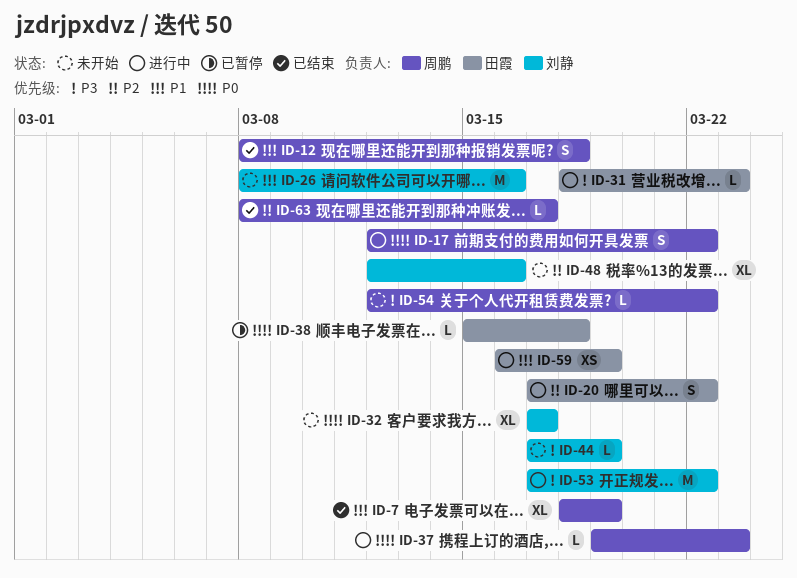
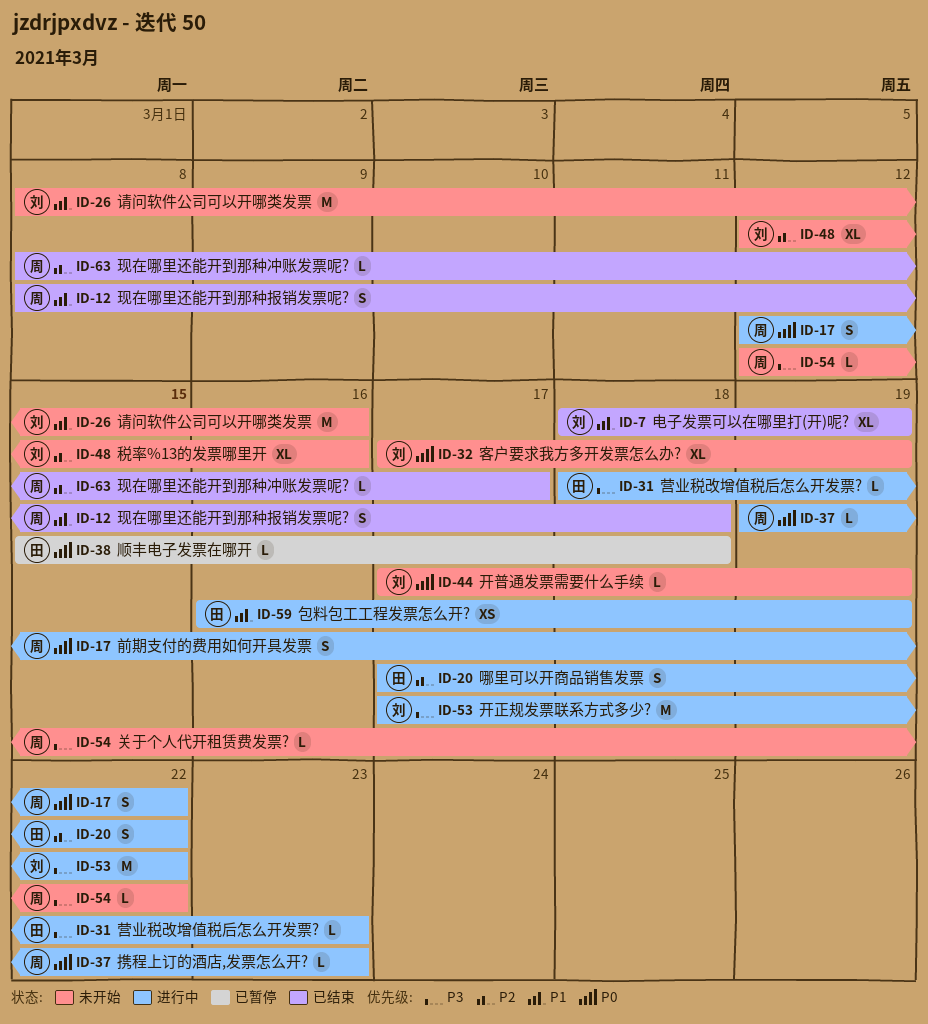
ID-7, owner: 周鹏 -> 刘静
ID-32, due: Mar 17 -> Mar 19
ID-44, priority: P3 -> P0

